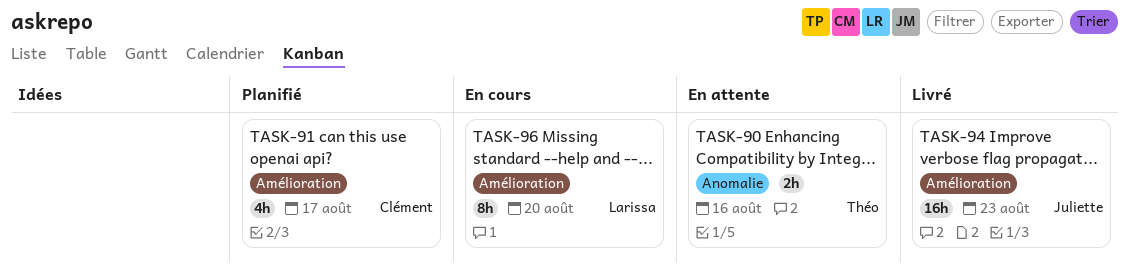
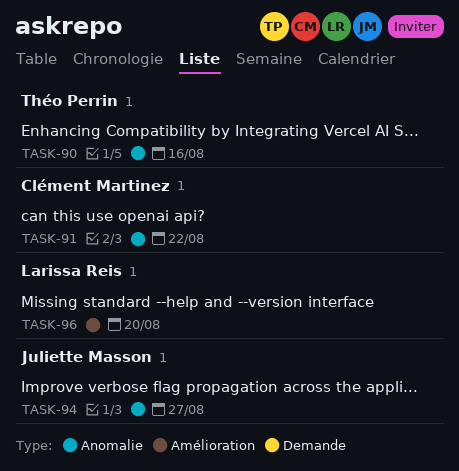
TASK-91, label: Amélioration -> Anomalie
TASK-91, due: Aug 17 -> Aug 22
TASK-94, label: Amélioration -> Anomalie
TASK-94, due: Aug 23 -> Aug 27

